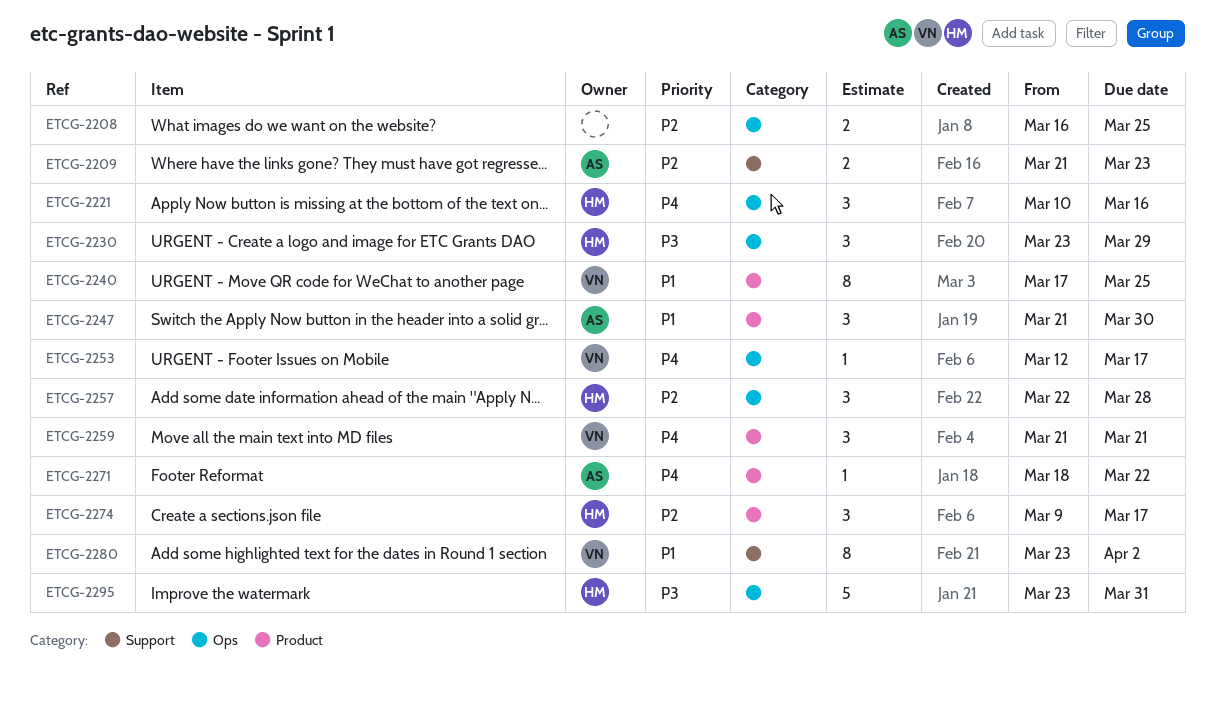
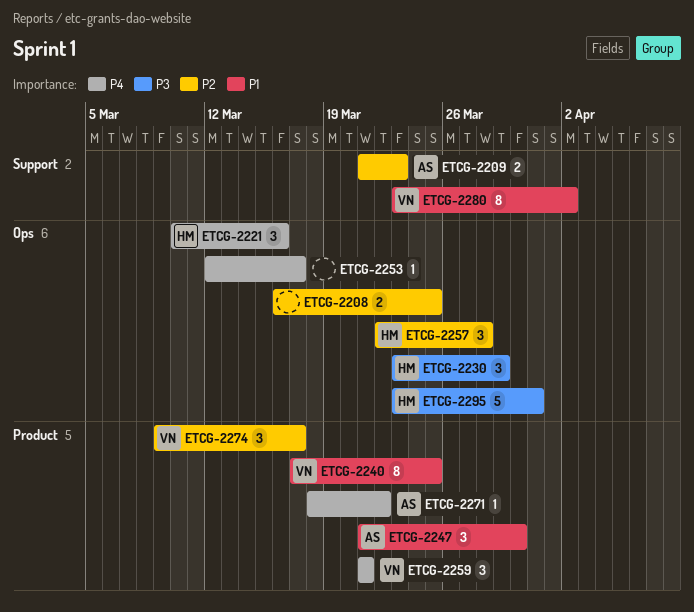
ETCG-2253, owner: VN -> none
ETCG-2274, owner: HM -> VN

